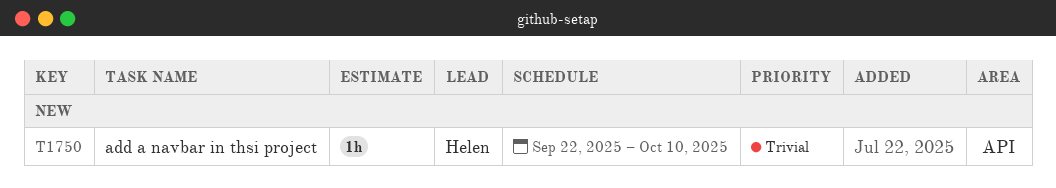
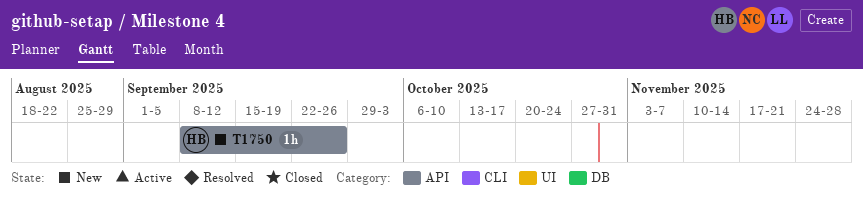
T1750, start: Sep 22 -> Sep 8
T1750, due: Oct 10 -> Sep 26

